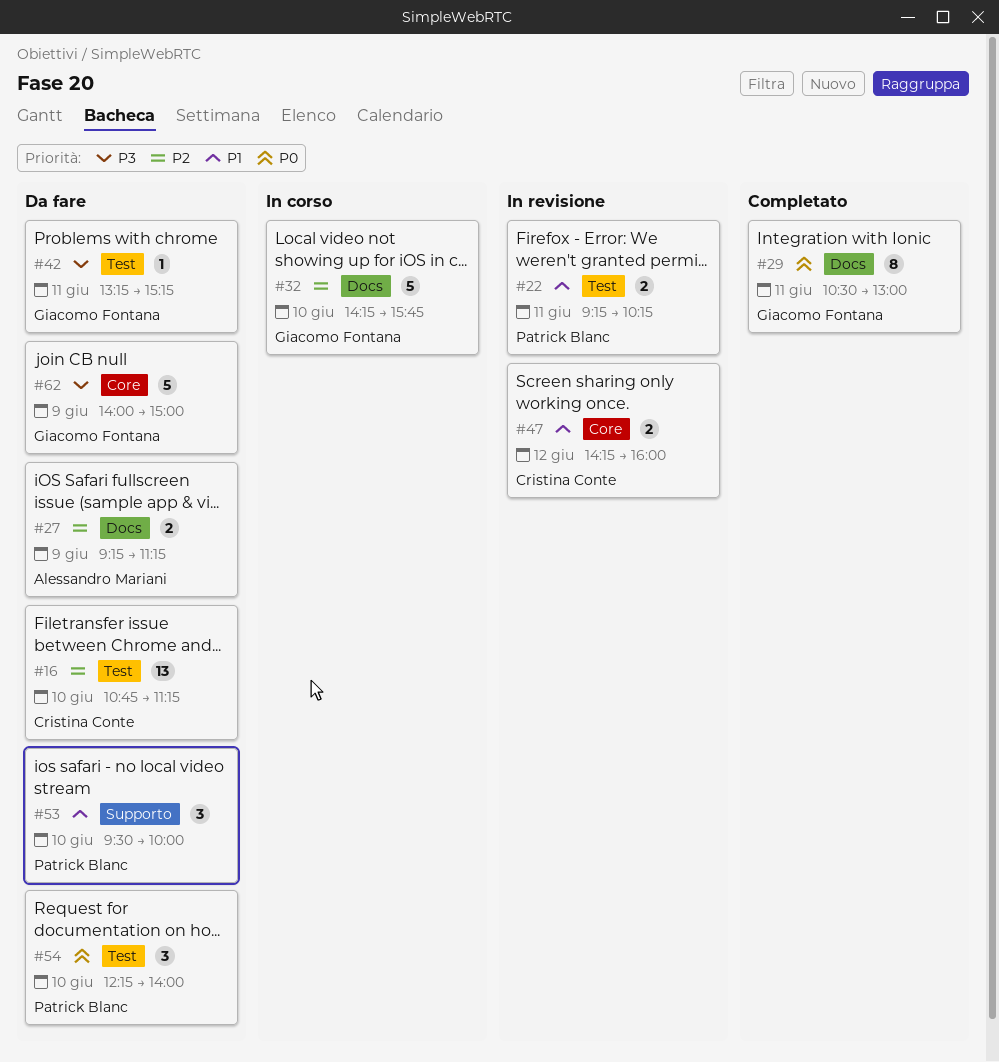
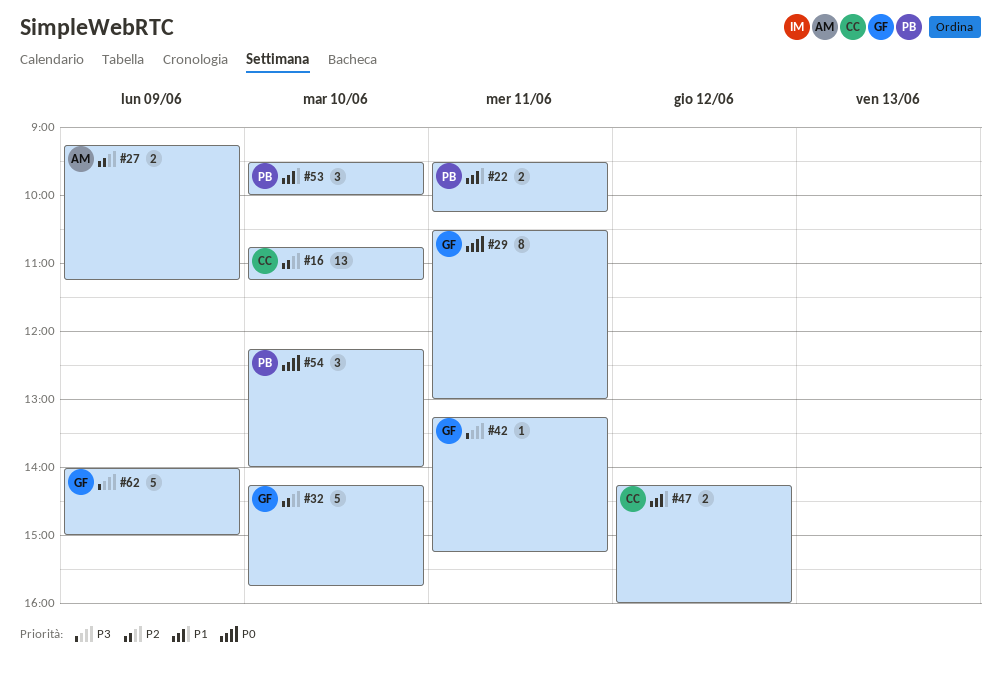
#22, begins: 09:15 -> 09:30

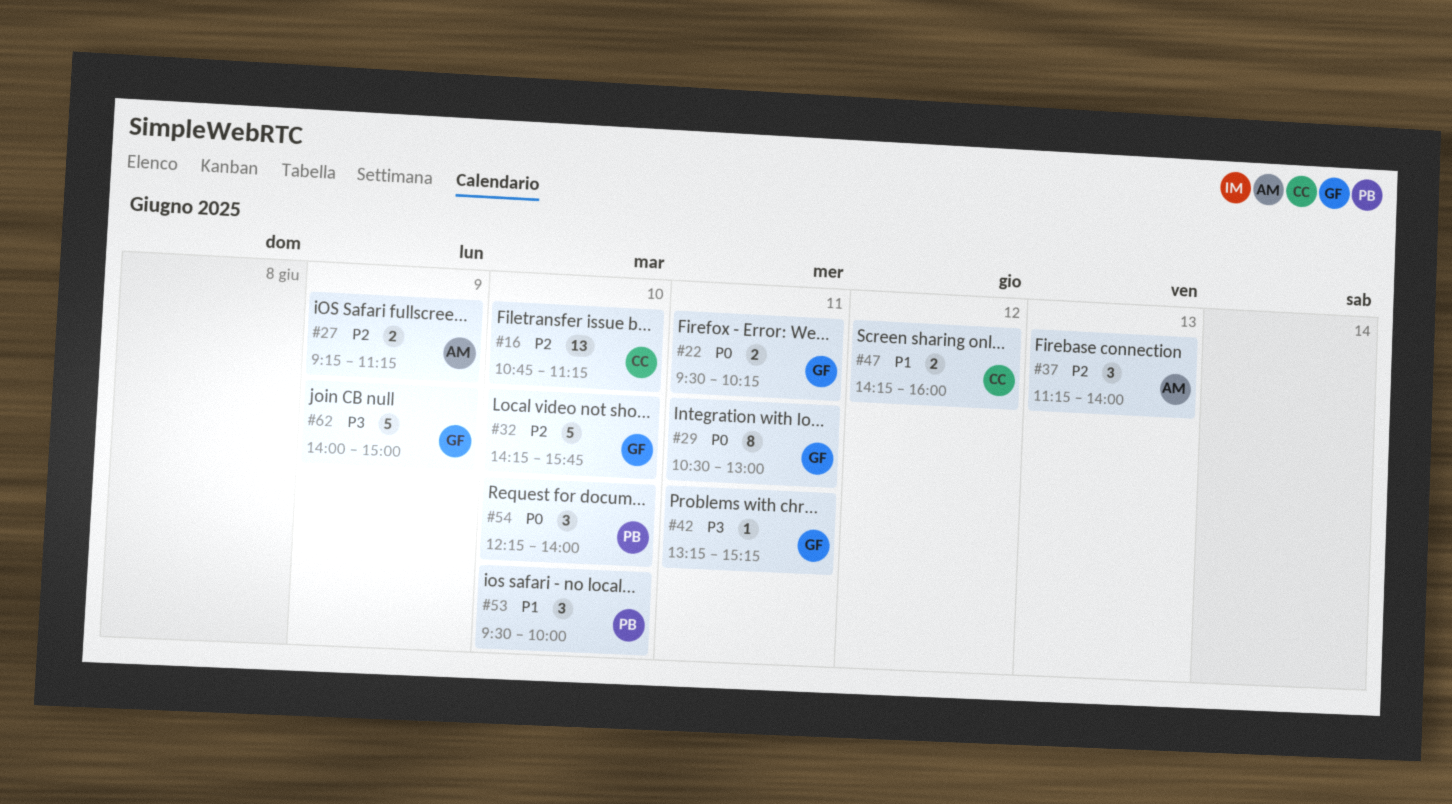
#22, owner: PB -> GF
#22, priority: P1 -> P0
#37: none -> present

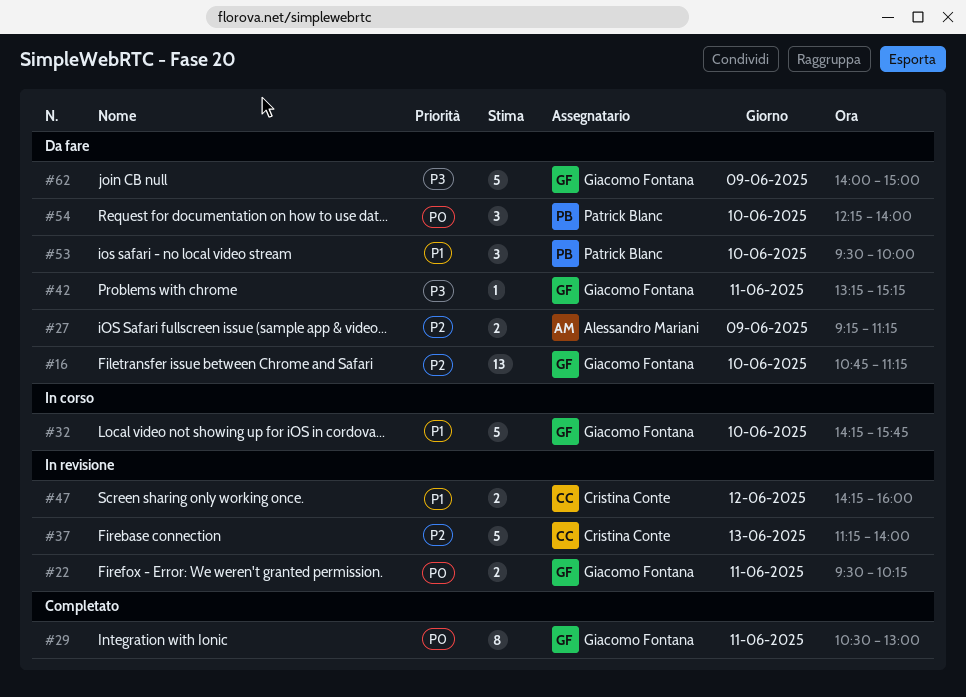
#16, owner: Cristina Conte -> Giacomo Fontana
#32, priority: P2 -> P1
#37, owner: Alessandro Mariani -> Cristina Conte
#37, estimate: 3 -> 5

